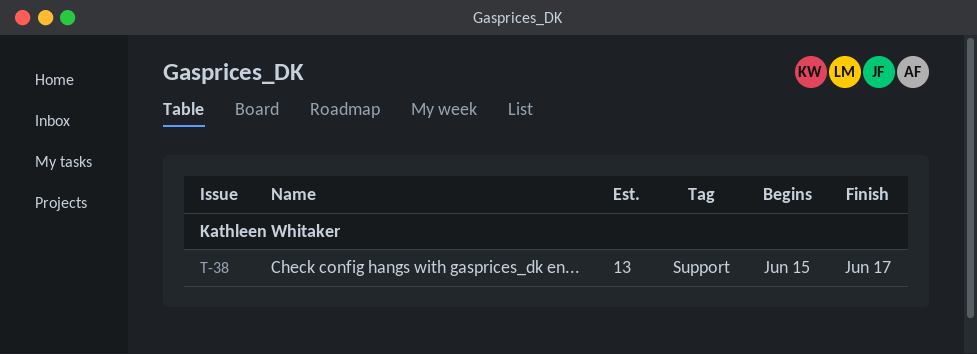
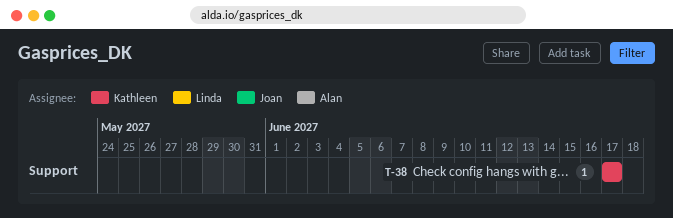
T-38, estimate: 13 -> 1
T-38, start: Jun 15 -> Jun 17

